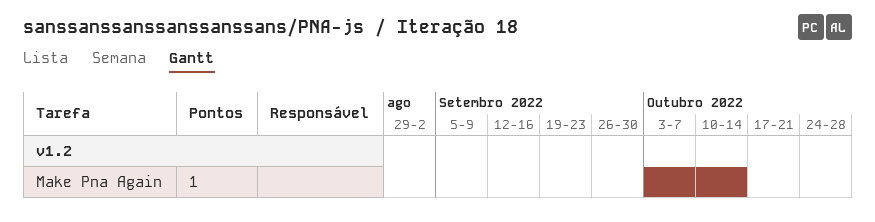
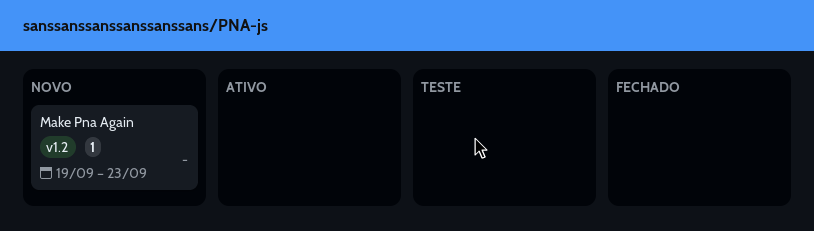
Make Pna Again, start: Oct 3 -> Sep 19
Make Pna Again, due: Oct 14 -> Sep 23

